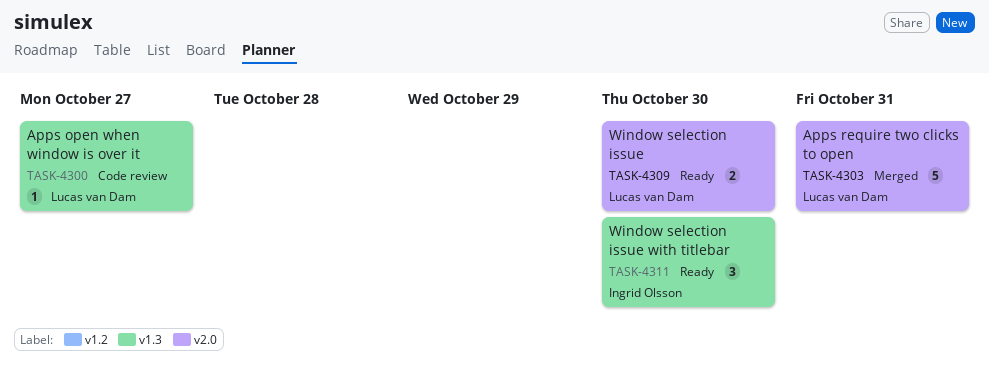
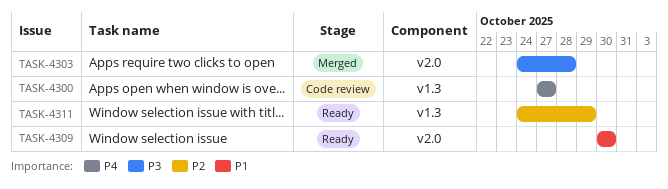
TASK-4303, due: Oct 31 -> Oct 28
TASK-4311, due: Oct 30 -> Oct 29

